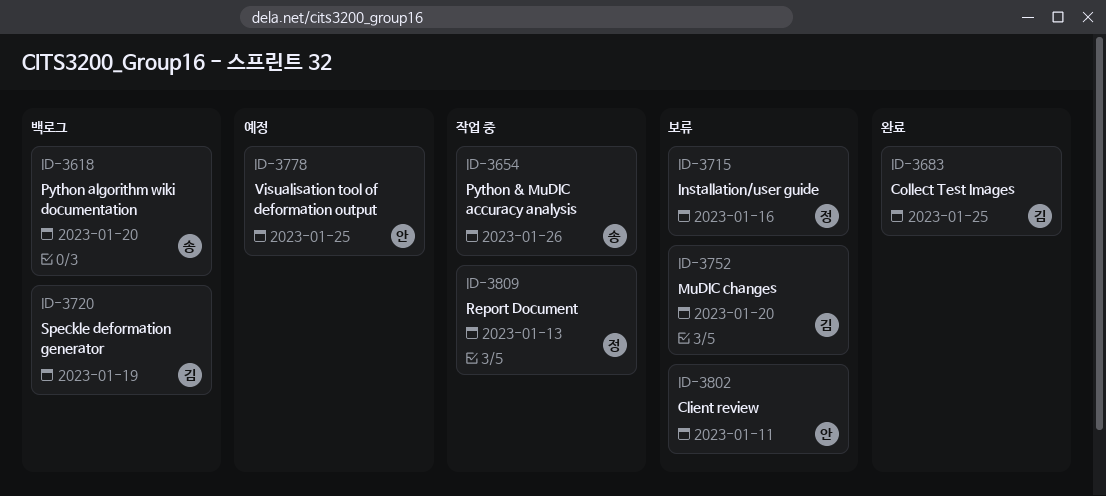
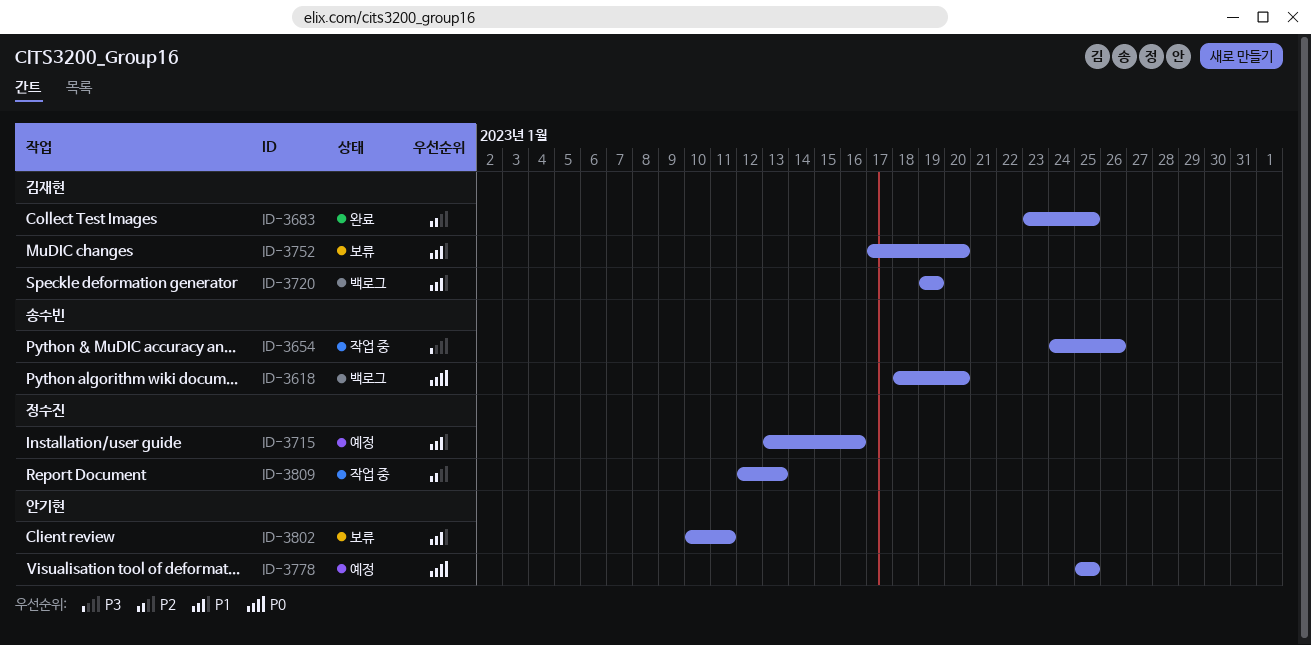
ID-3715, status: 보류 -> 예정

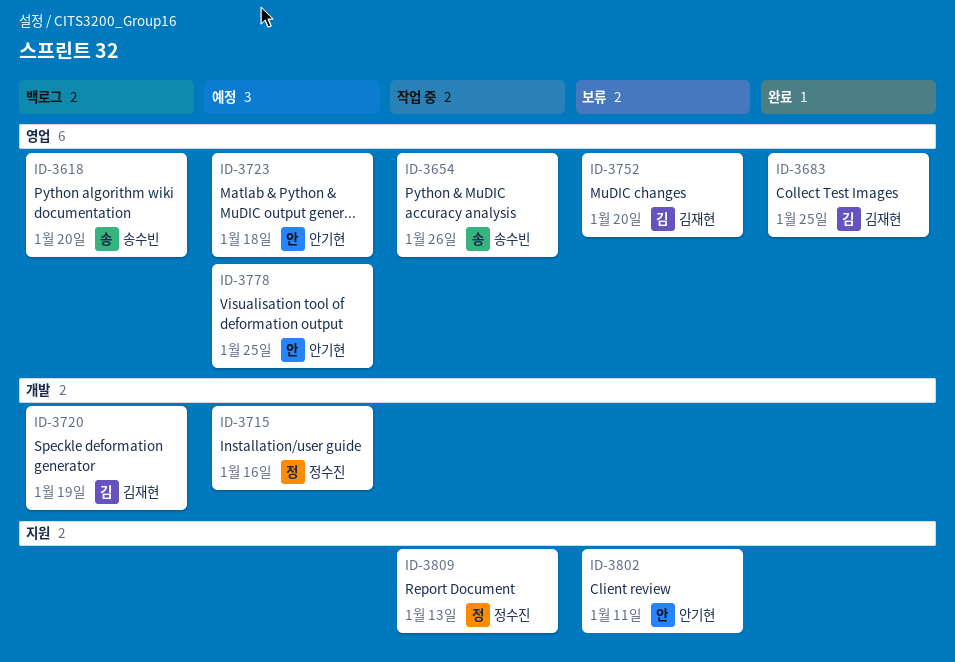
ID-3723: none -> present

